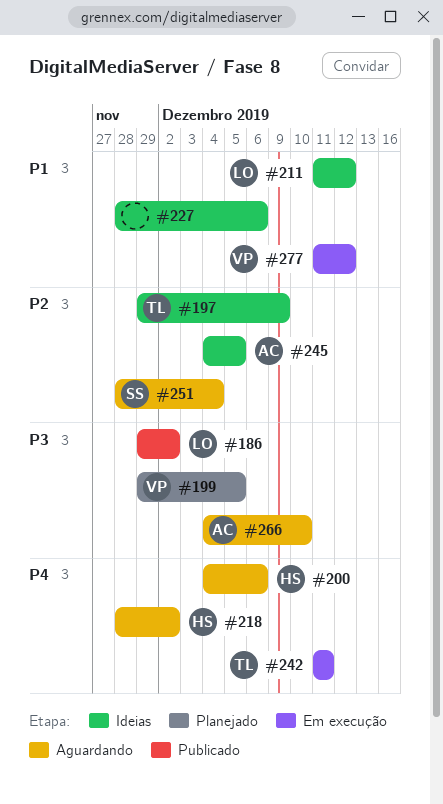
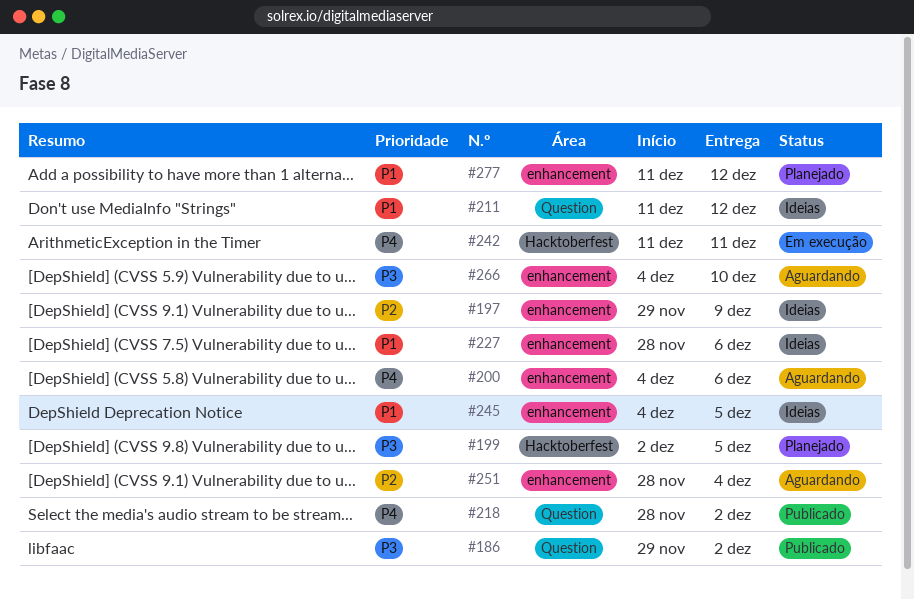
#199, start: Nov 29 -> Dec 2
#218, status: Aguardando -> Publicado
#245, priority: P2 -> P1
#277, status: Em execução -> Planejado

